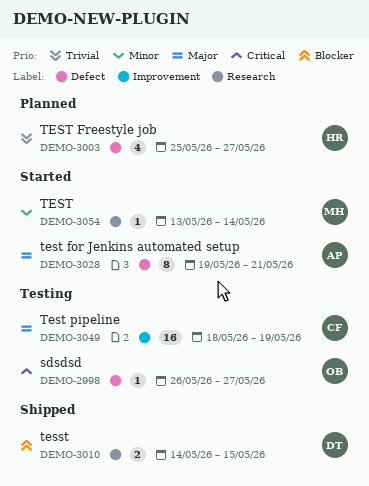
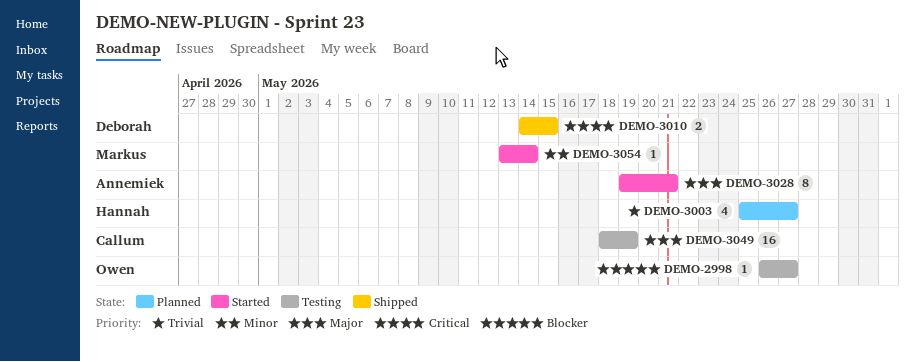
DEMO-2998, priority: Critical -> Blocker
DEMO-3010, priority: Blocker -> Critical

